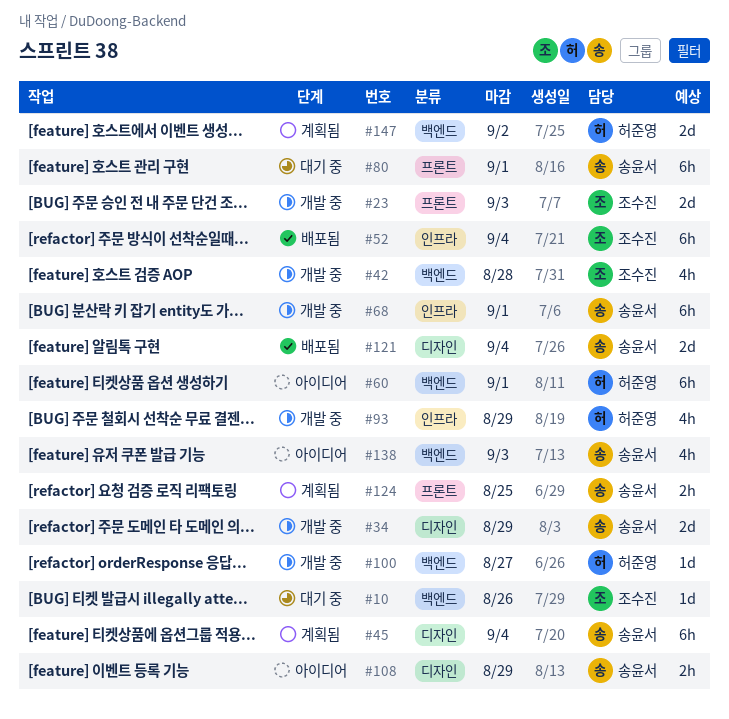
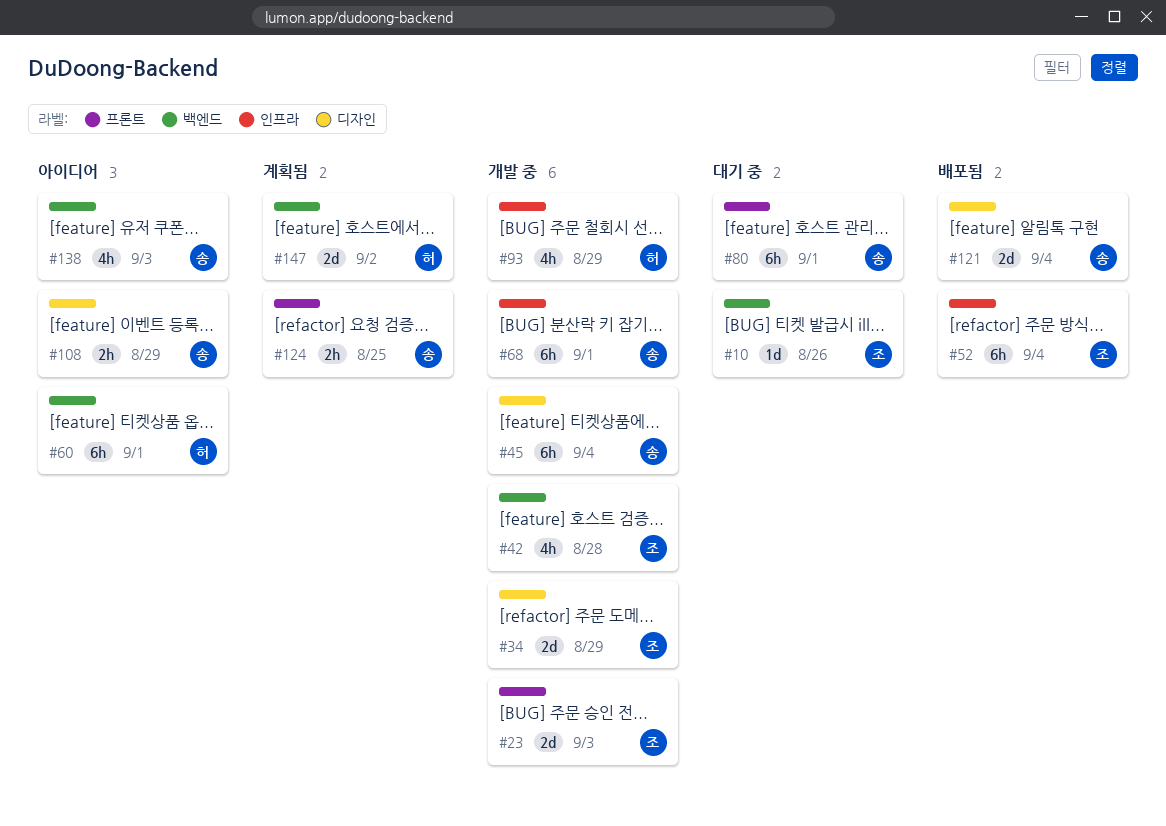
#34, owner: 송윤서 -> 조수진
#45, status: 계획됨 -> 개발 중
#100: present -> none

